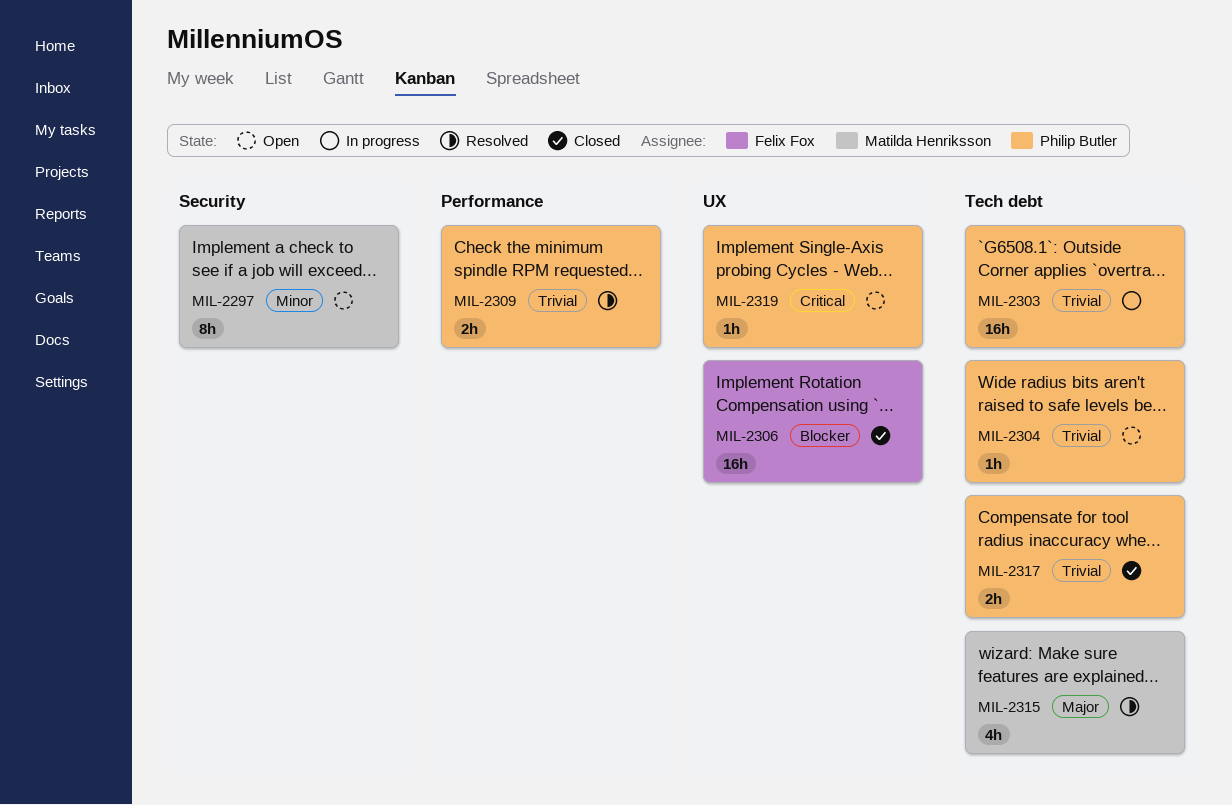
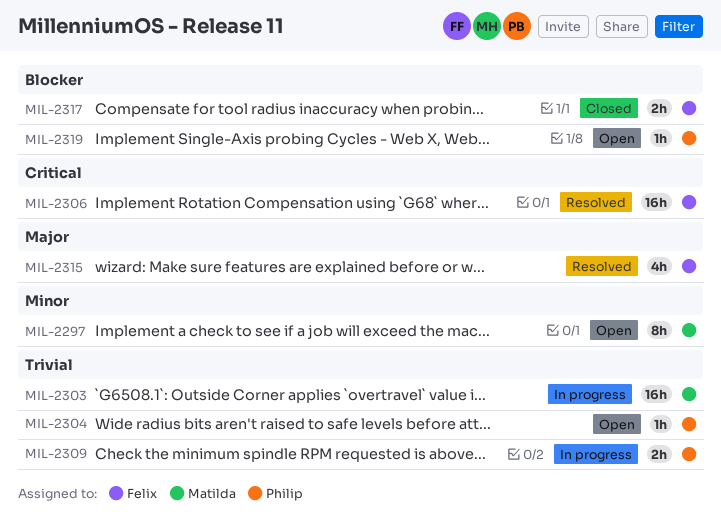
MIL-2303, owner: Philip Butler -> Matilda Henriksson
MIL-2306, status: Closed -> Resolved
MIL-2306, priority: Blocker -> Critical
MIL-2309, status: Resolved -> In progress
MIL-2315, owner: Matilda Henriksson -> Felix Fox
MIL-2317, owner: Philip Butler -> Felix Fox
MIL-2317, priority: Trivial -> Blocker
MIL-2319, priority: Critical -> Blocker

